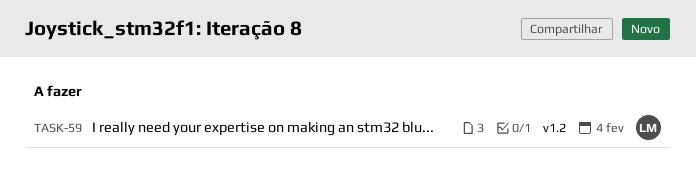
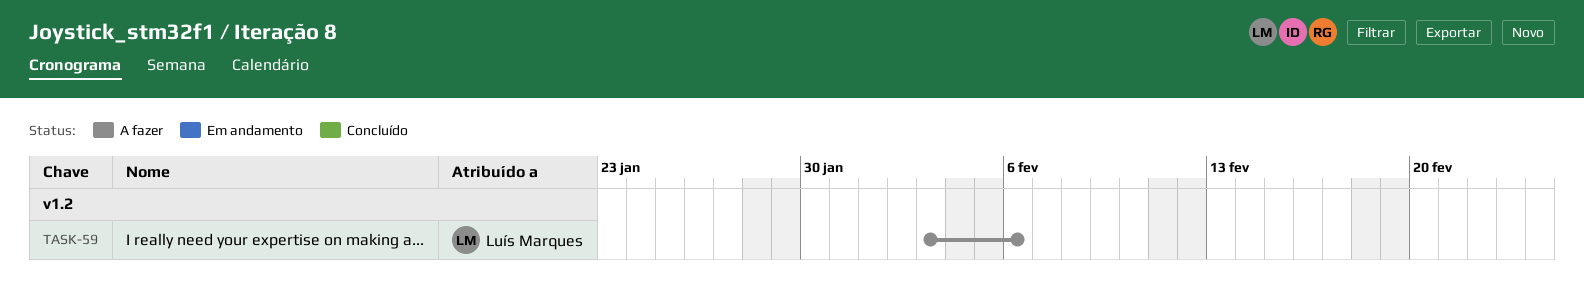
TASK-59, due: Feb 4 -> Feb 6

